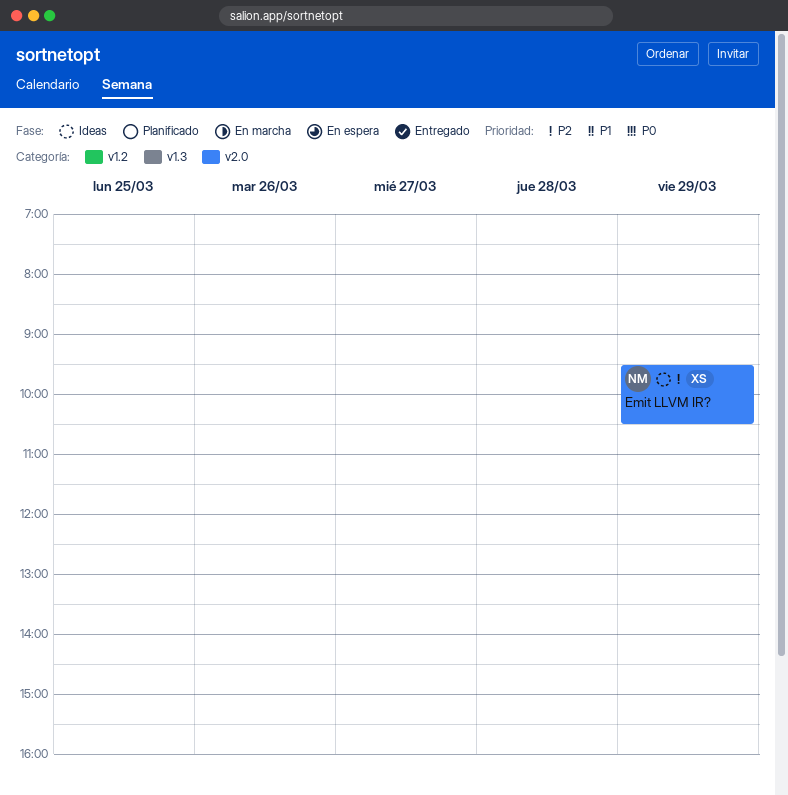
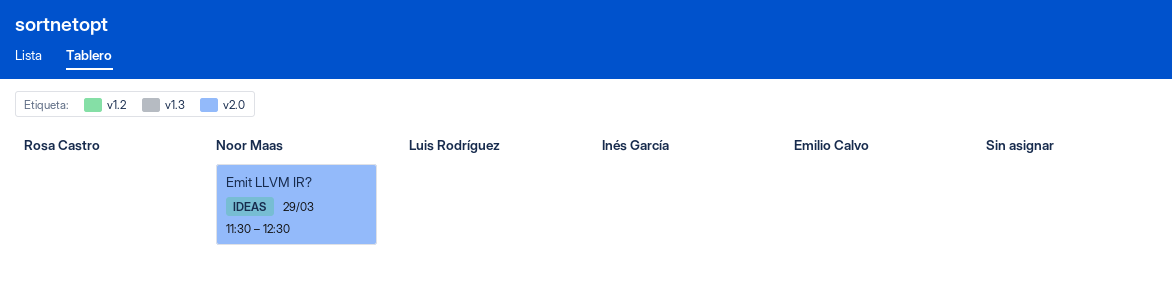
Emit LLVM IR?, begins: 09:30 -> 11:30
Emit LLVM IR?, ends: 10:30 -> 12:30

